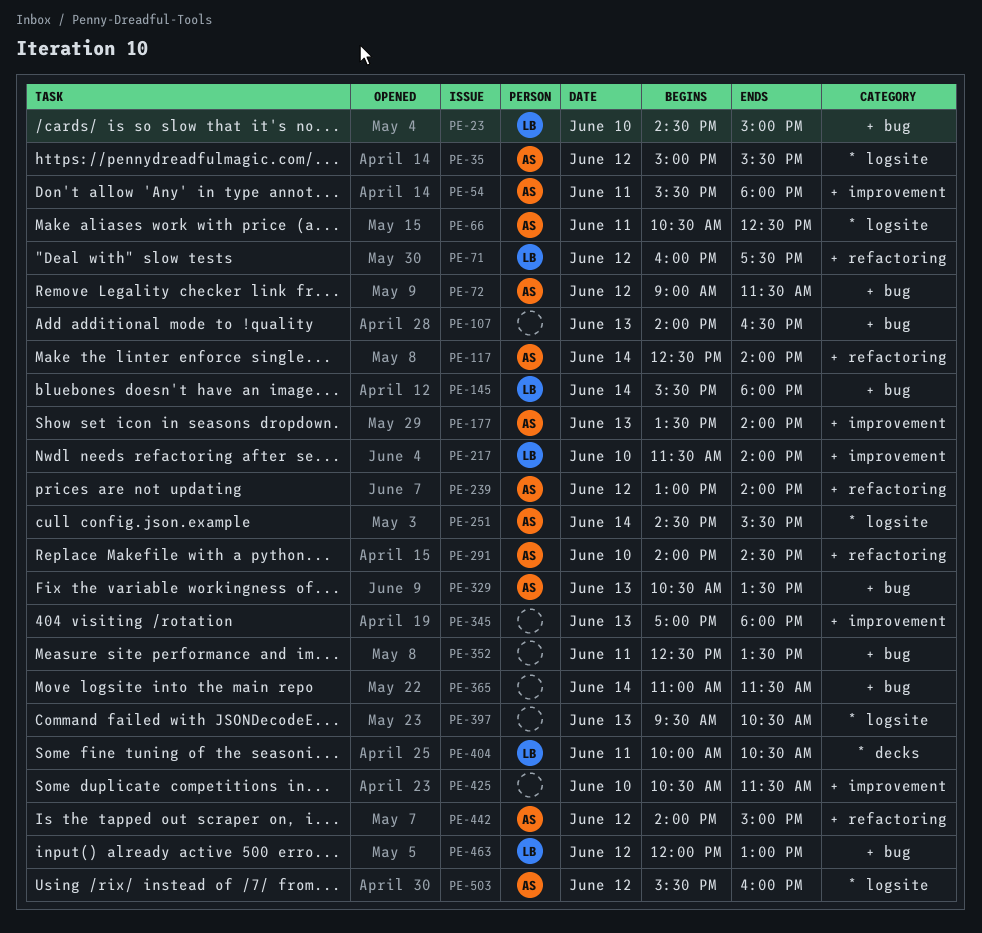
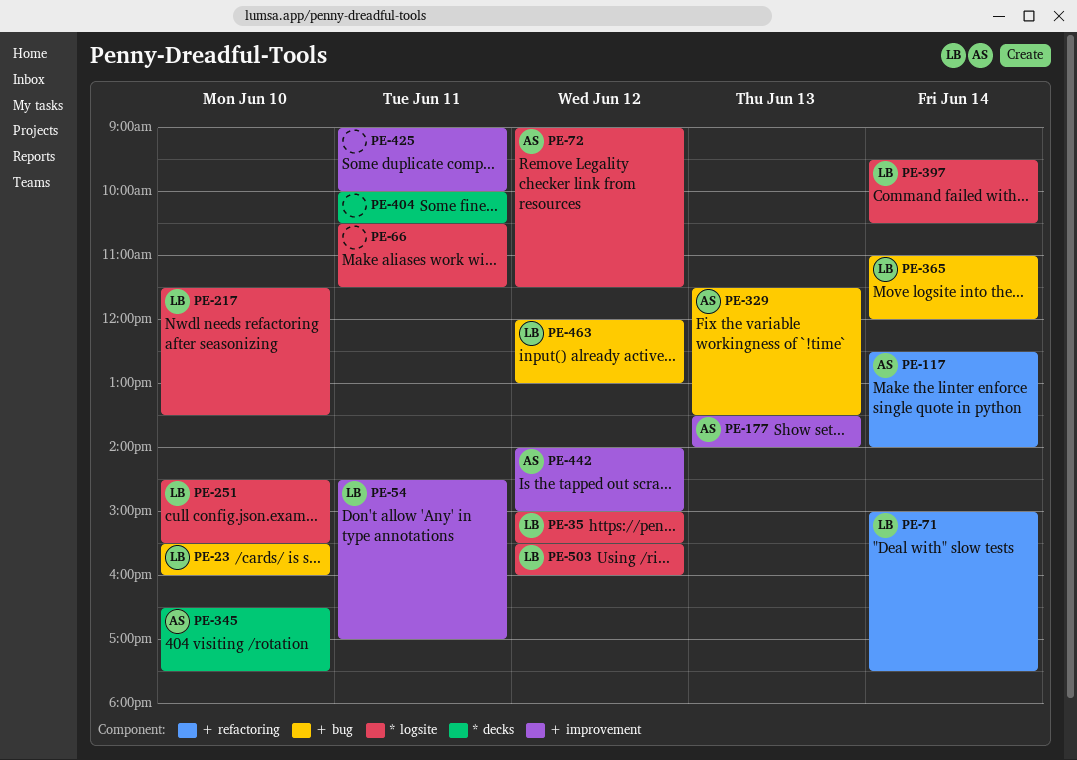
PE-23, begins: 14:30 -> 15:30
PE-23, ends: 15:00 -> 16:00
PE-35, owner: AS -> LB
PE-54, owner: AS -> LB
PE-54, begins: 15:30 -> 14:30
PE-54, ends: 18:00 -> 17:00
PE-66, owner: AS -> none
PE-66, ends: 12:30 -> 11:30
PE-71, day: Jun 12 -> Jun 14
PE-71, begins: 16:00 -> 15:00
PE-72, label: + bug -> * logsite
PE-107: present -> none
PE-145: present -> none
PE-217, label: + improvement -> * logsite
PE-217, ends: 14:00 -> 13:30
PE-239: present -> none
PE-251, owner: AS -> LB
PE-251, day: Jun 14 -> Jun 10
PE-291: present -> none
PE-329, begins: 10:30 -> 11:30
PE-345, owner: none -> AS
PE-345, label: + improvement -> * decks
PE-345, day: Jun 13 -> Jun 10
PE-345, begins: 17:00 -> 16:30
PE-345, ends: 18:00 -> 17:30
PE-352: present -> none
PE-365, owner: none -> LB
PE-365, ends: 11:30 -> 12:00
PE-397, owner: none -> LB
PE-397, day: Jun 13 -> Jun 14
PE-404, owner: LB -> none
PE-425, day: Jun 10 -> Jun 11
PE-425, begins: 10:30 -> 09:00
PE-425, ends: 11:30 -> 10:00
PE-442, label: + refactoring -> + improvement
PE-503, owner: AS -> LB

